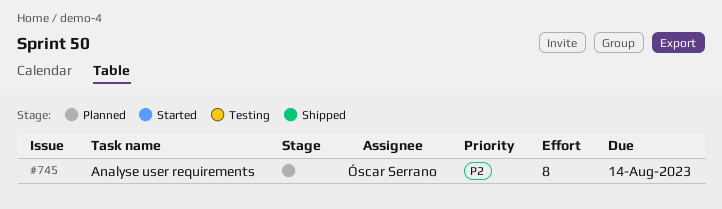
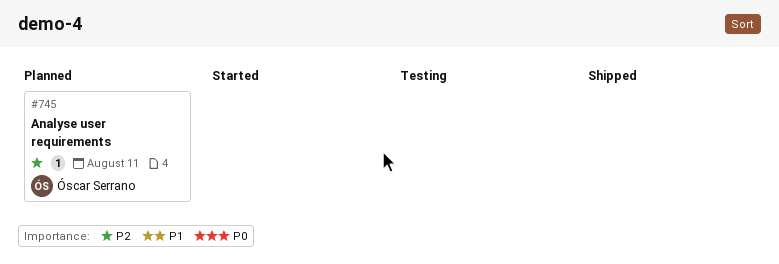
#745, estimate: 8 -> 1
#745, due: Aug 14 -> Aug 11

